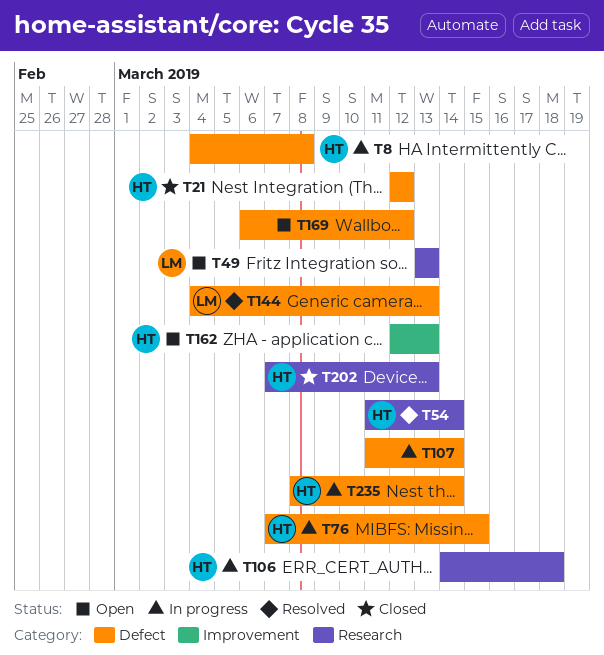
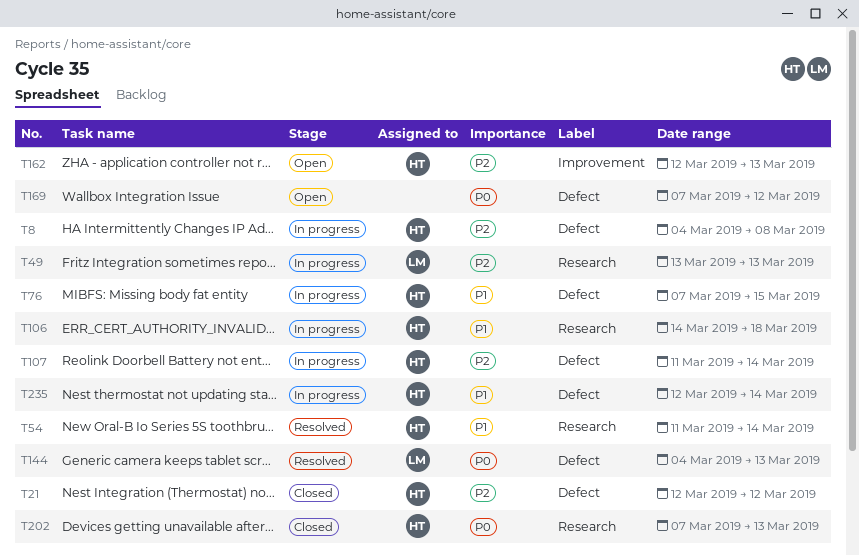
T49, status: Open -> In progress
T107, owner: none -> HT
T169, start: Mar 6 -> Mar 7
T235, start: Mar 8 -> Mar 12

